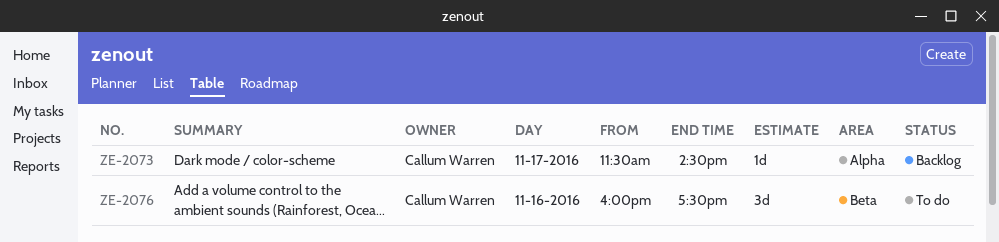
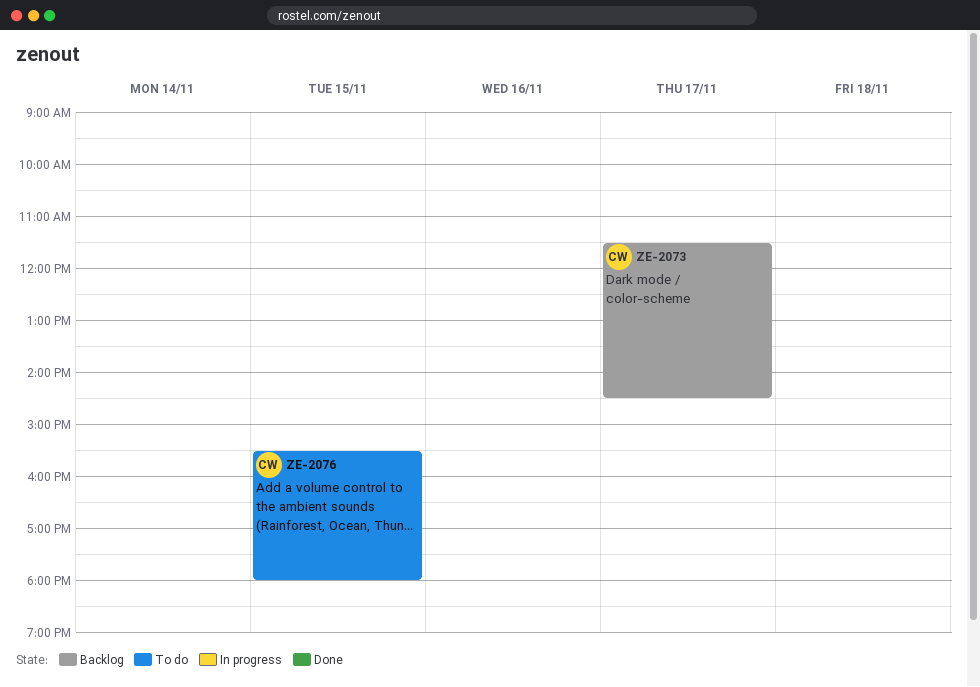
ZE-2076, day: Nov 16 -> Nov 15
ZE-2076, begins: 16:00 -> 15:30
ZE-2076, ends: 17:30 -> 18:00

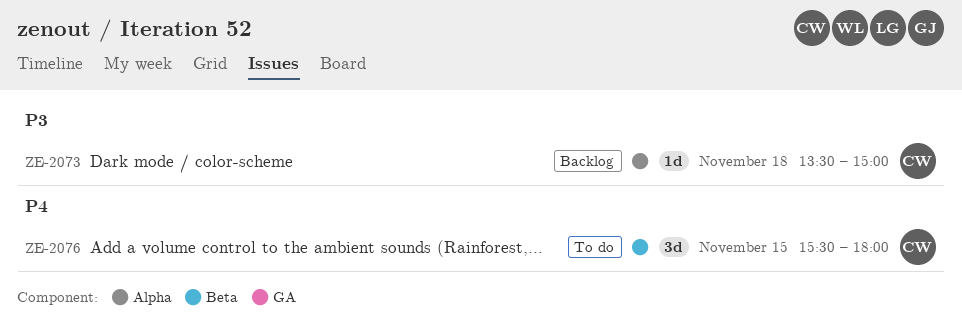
ZE-2073, day: Nov 17 -> Nov 18
ZE-2073, begins: 11:30 -> 13:30
ZE-2073, ends: 14:30 -> 15:00

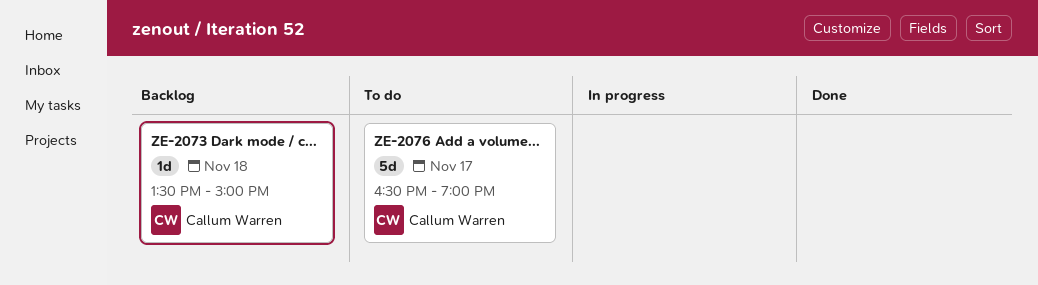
ZE-2076, estimate: 3d -> 5d
ZE-2076, day: Nov 15 -> Nov 17
ZE-2076, begins: 15:30 -> 16:30
ZE-2076, ends: 18:00 -> 19:00

